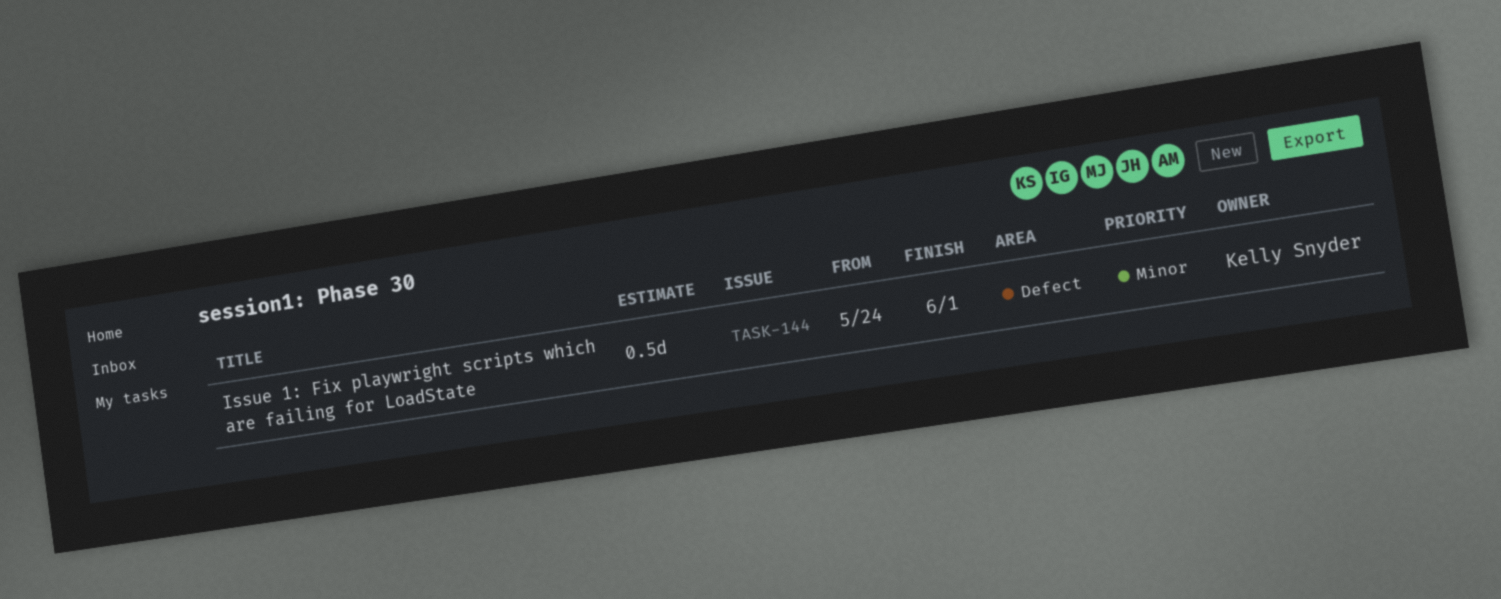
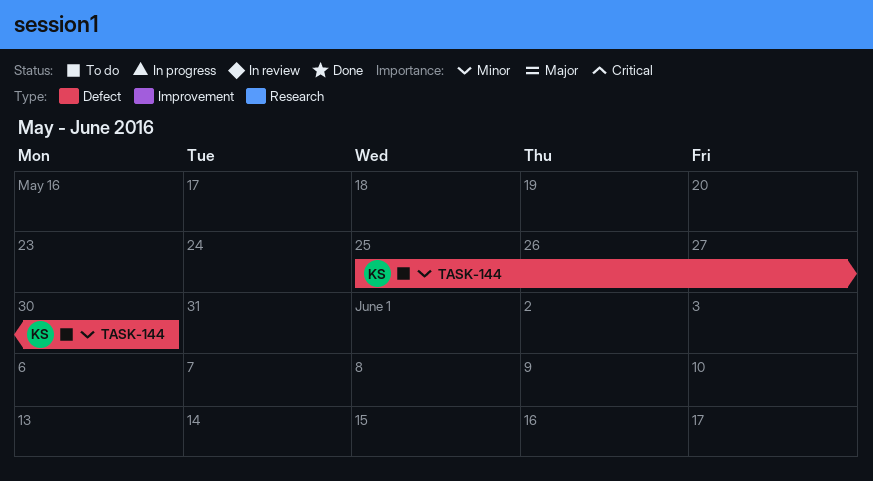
TASK-144, start: May 24 -> May 25
TASK-144, due: Jun 1 -> May 30

